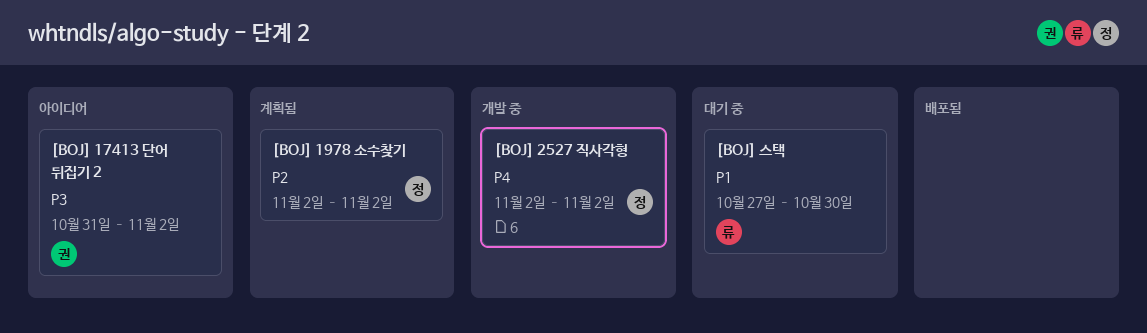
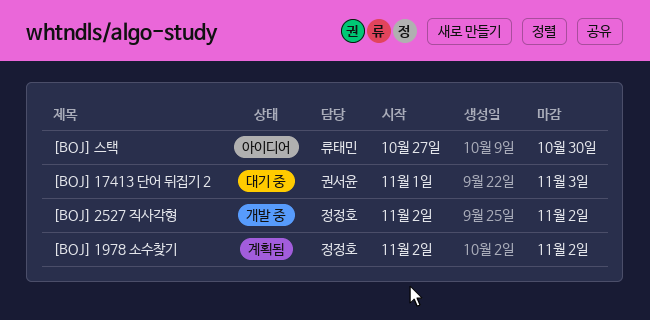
[BOJ] 17413 단어 뒤집기 2, status: 아이디어 -> 대기 중
[BOJ] 17413 단어 뒤집기 2, start: Oct 31 -> Nov 1
[BOJ] 17413 단어 뒤집기 2, due: Nov 2 -> Nov 3
[BOJ] 스택, status: 대기 중 -> 아이디어

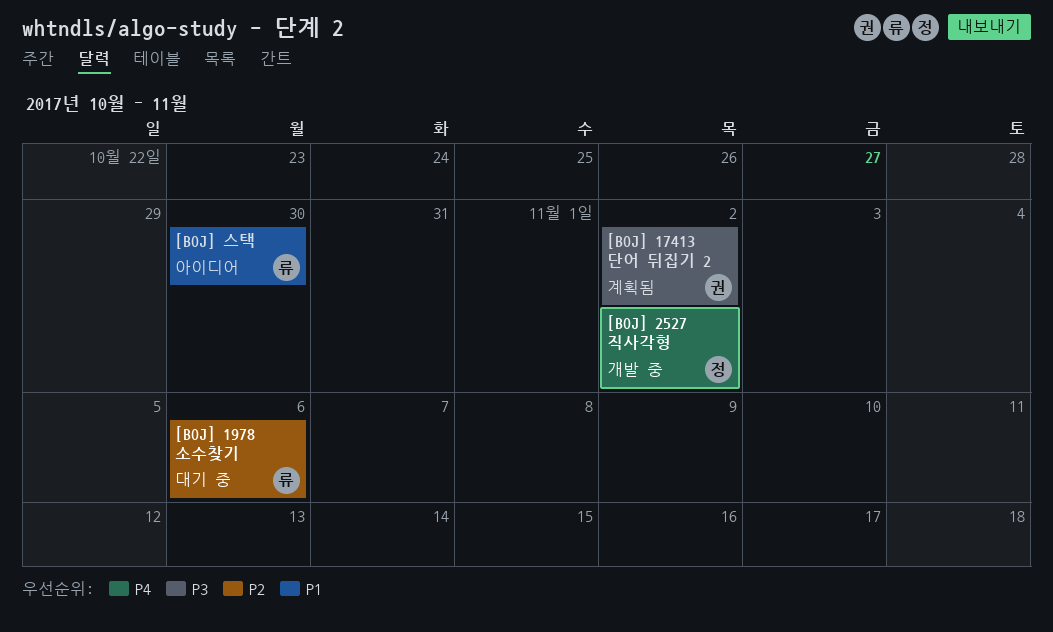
[BOJ] 17413 단어 뒤집기 2, status: 대기 중 -> 계획됨
[BOJ] 17413 단어 뒤집기 2, due: Nov 3 -> Nov 2
[BOJ] 1978 소수찾기, status: 계획됨 -> 대기 중
[BOJ] 1978 소수찾기, owner: 정정호 -> 류태민
[BOJ] 1978 소수찾기, due: Nov 2 -> Nov 6

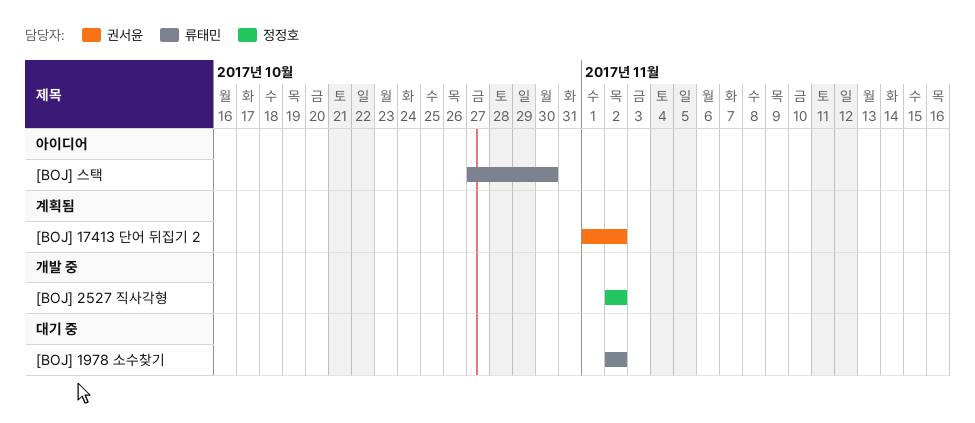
[BOJ] 1978 소수찾기, due: Nov 6 -> Nov 2

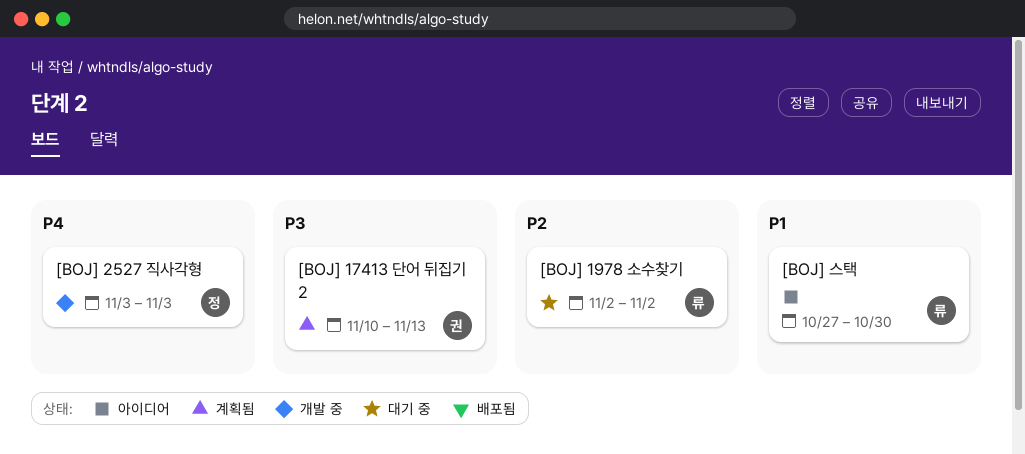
[BOJ] 17413 단어 뒤집기 2, start: Nov 1 -> Nov 10
[BOJ] 17413 단어 뒤집기 2, due: Nov 2 -> Nov 13
[BOJ] 2527 직사각형, start: Nov 2 -> Nov 3
[BOJ] 2527 직사각형, due: Nov 2 -> Nov 3

